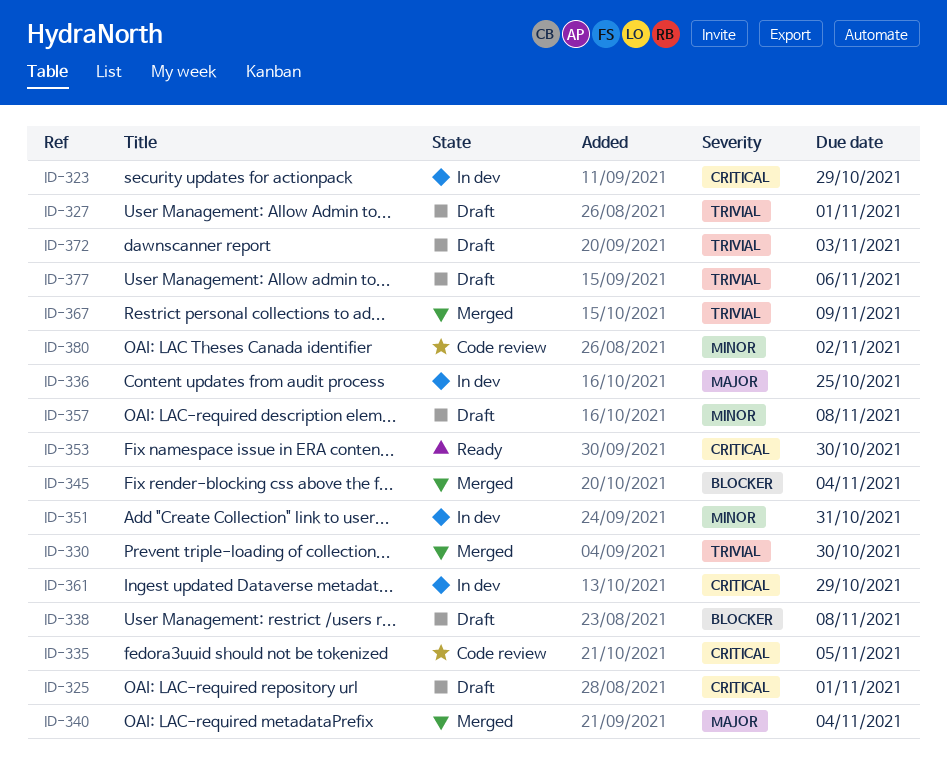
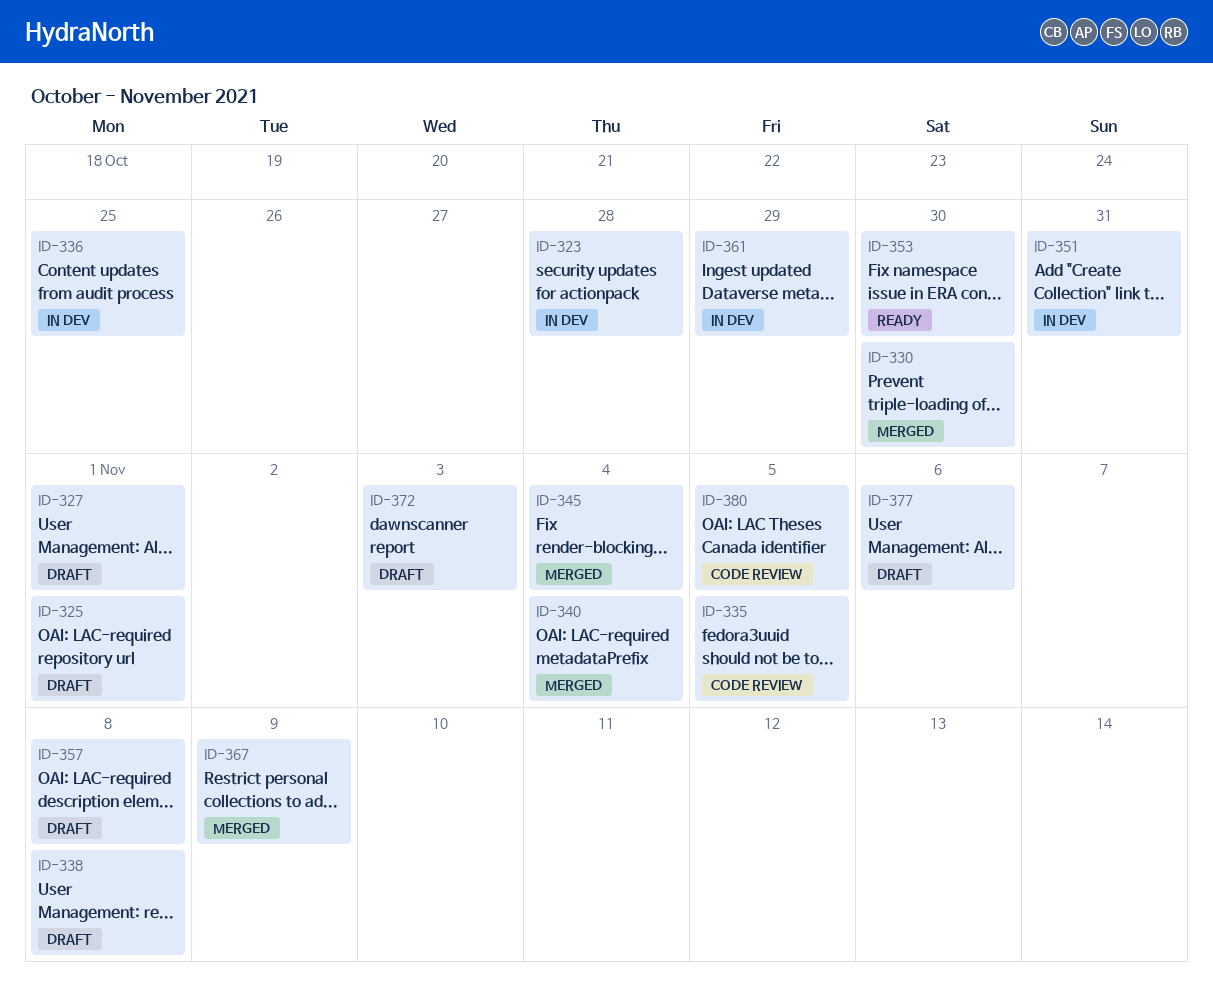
ID-323, due: Oct 29 -> Oct 28
ID-380, due: Nov 2 -> Nov 5

